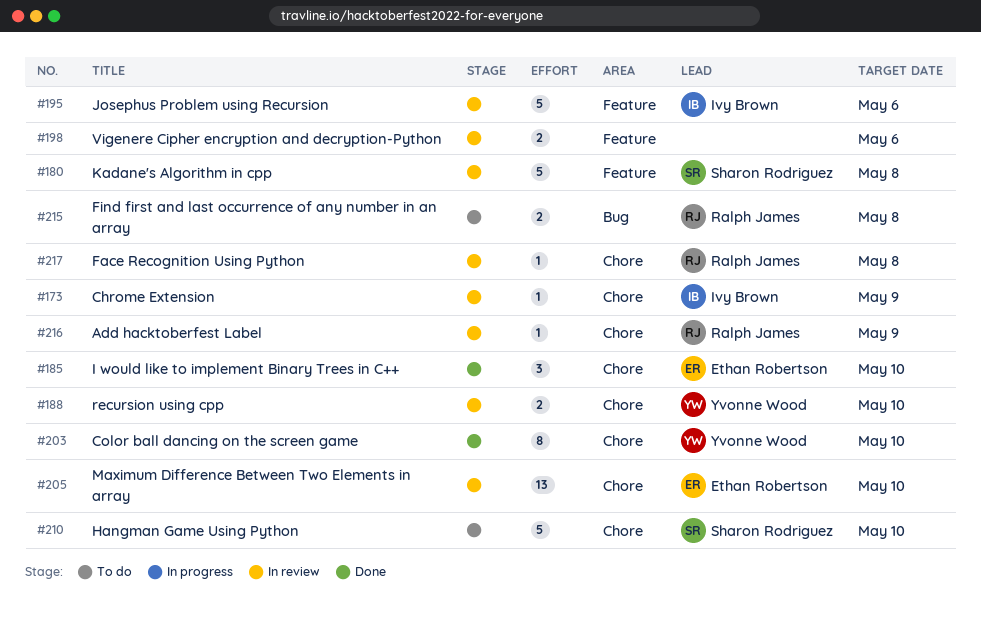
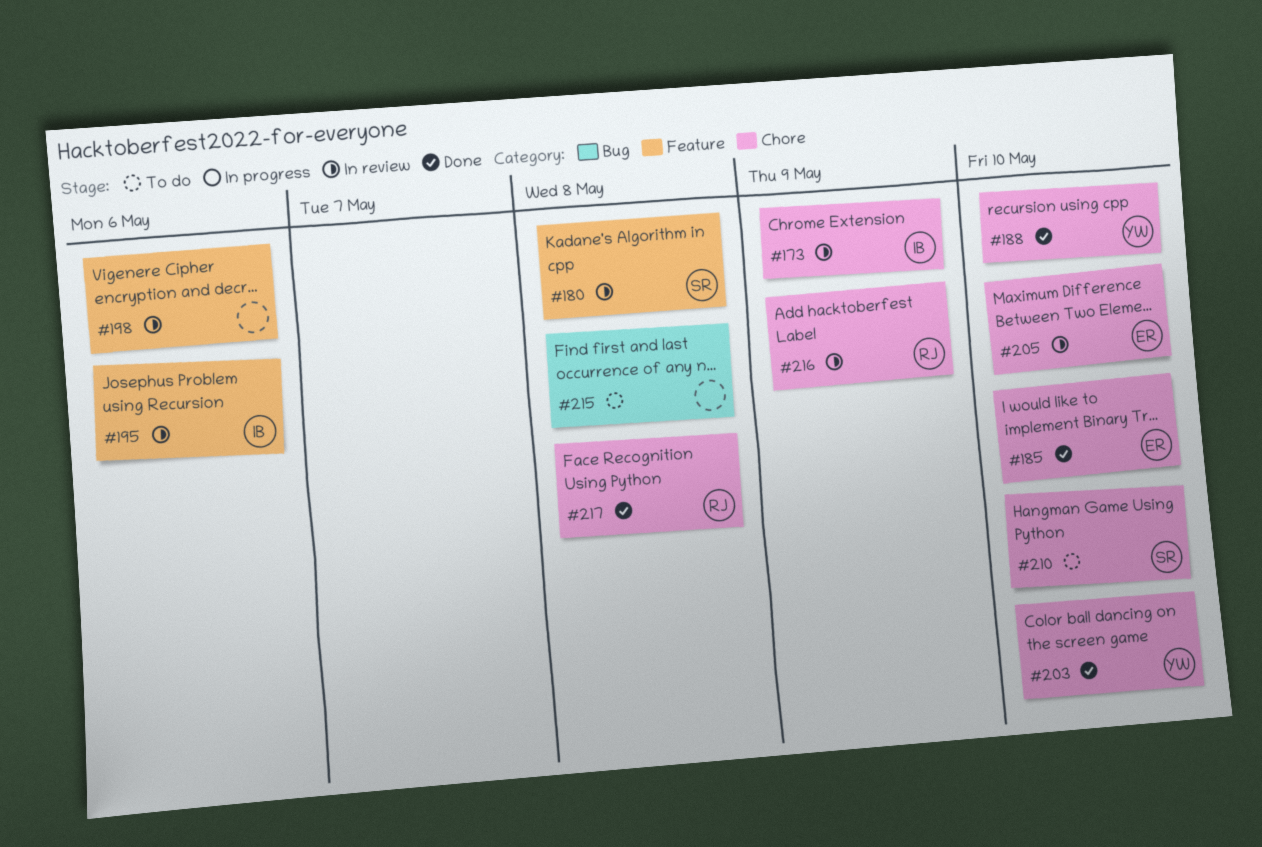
#188, status: In review -> Done
#215, owner: Ralph James -> none
#217, status: In review -> Done

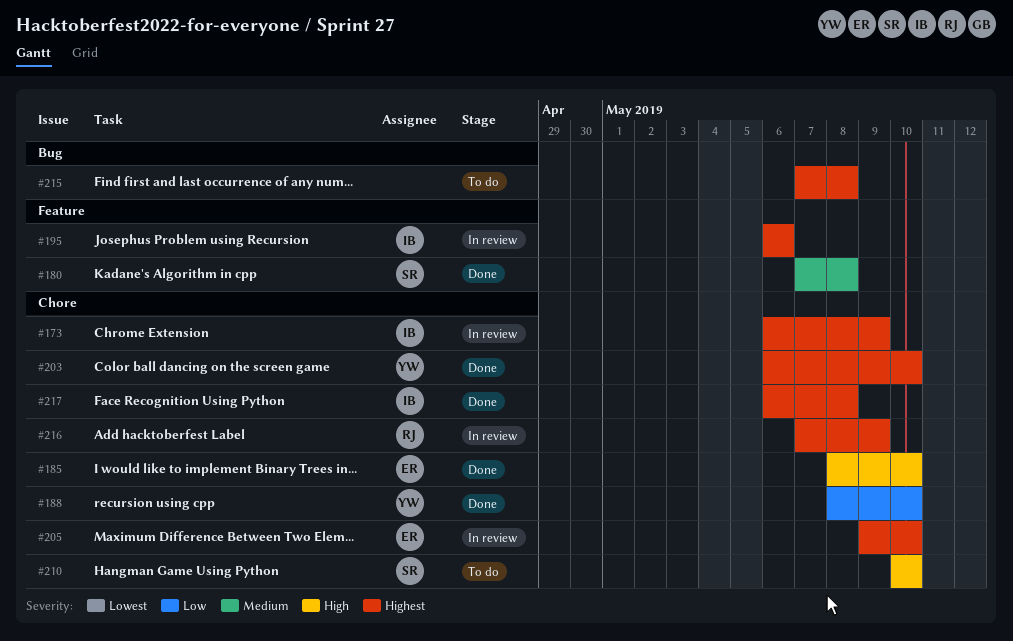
#180, status: In review -> Done
#198: present -> none
#217, owner: RJ -> IB

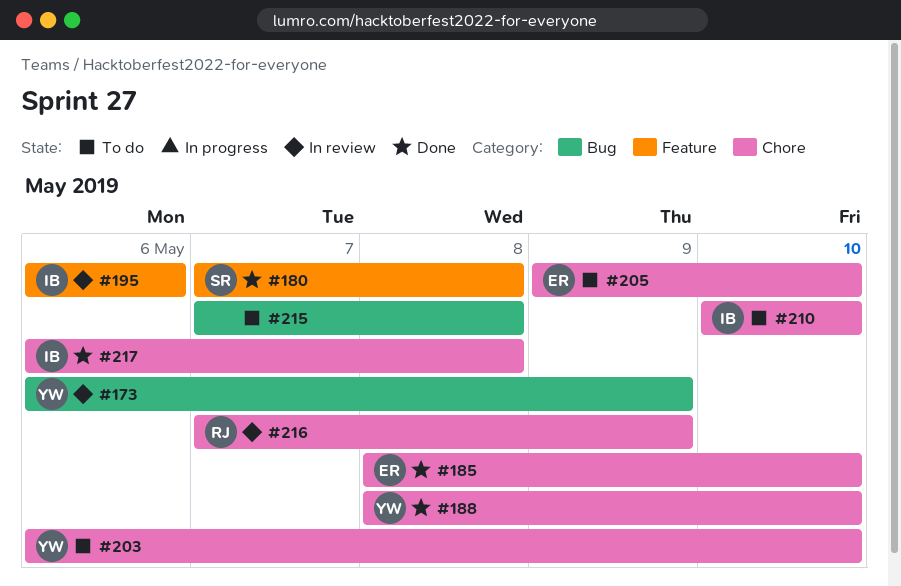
#173, owner: IB -> YW
#173, label: Chore -> Bug
#203, status: Done -> To do
#205, status: In review -> To do
#210, owner: SR -> IB

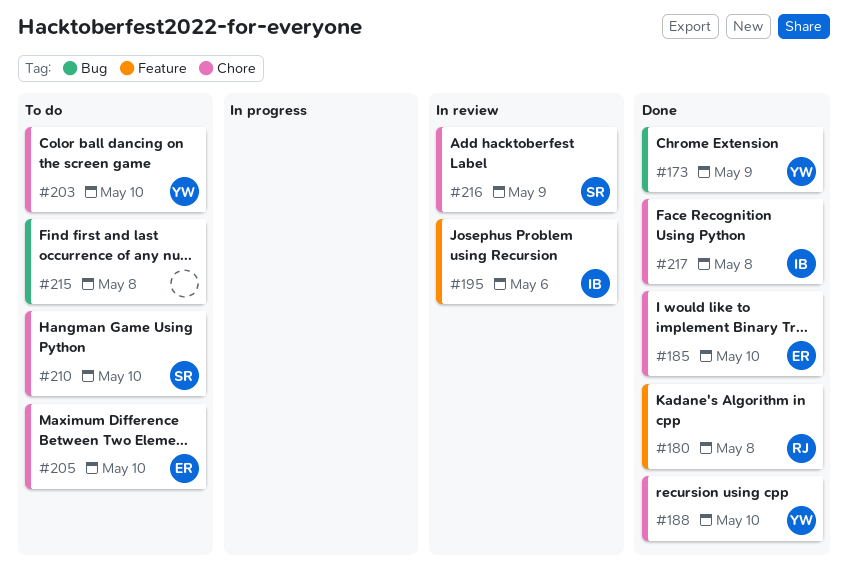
#173, status: In review -> Done
#180, owner: SR -> RJ
#210, owner: IB -> SR
#216, owner: RJ -> SR

